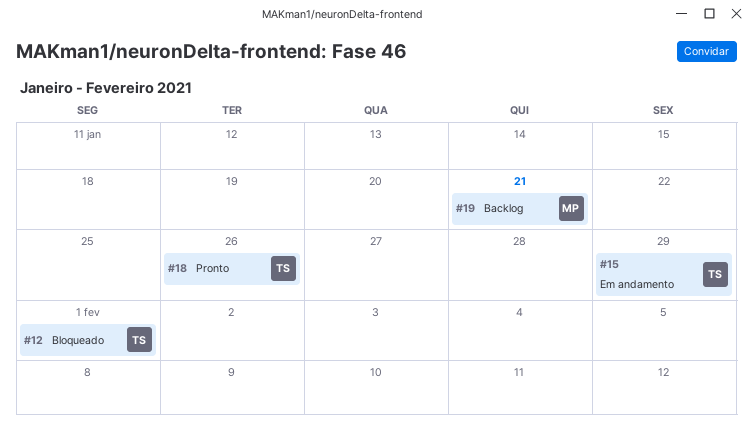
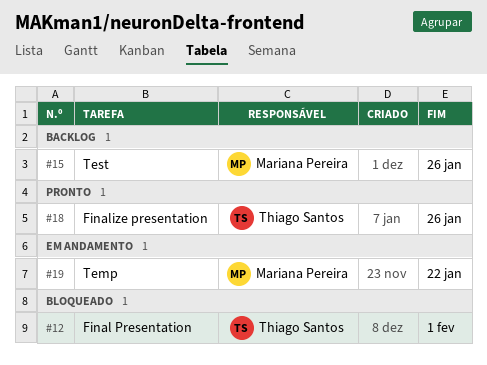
#15, status: Em andamento -> Backlog
#15, owner: Thiago Santos -> Mariana Pereira
#15, due: Jan 29 -> Jan 26
#19, status: Backlog -> Em andamento
#19, due: Jan 21 -> Jan 22

